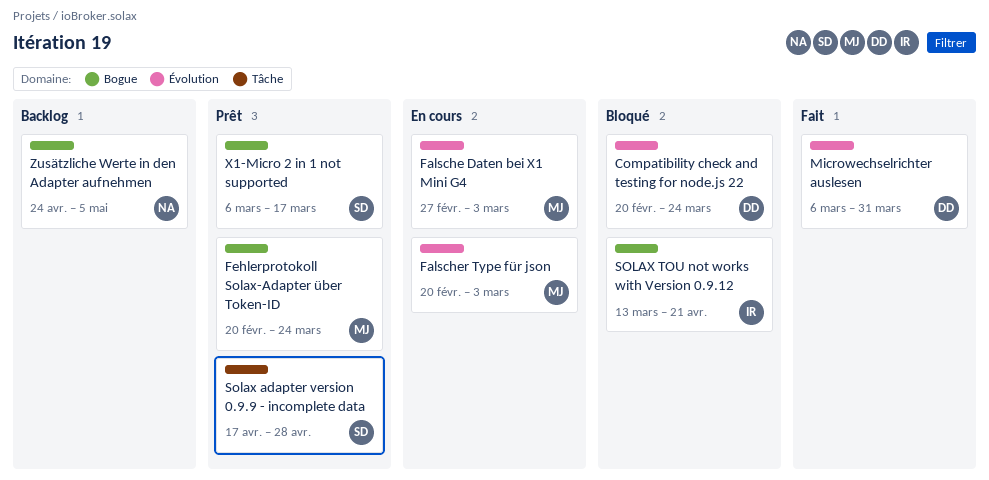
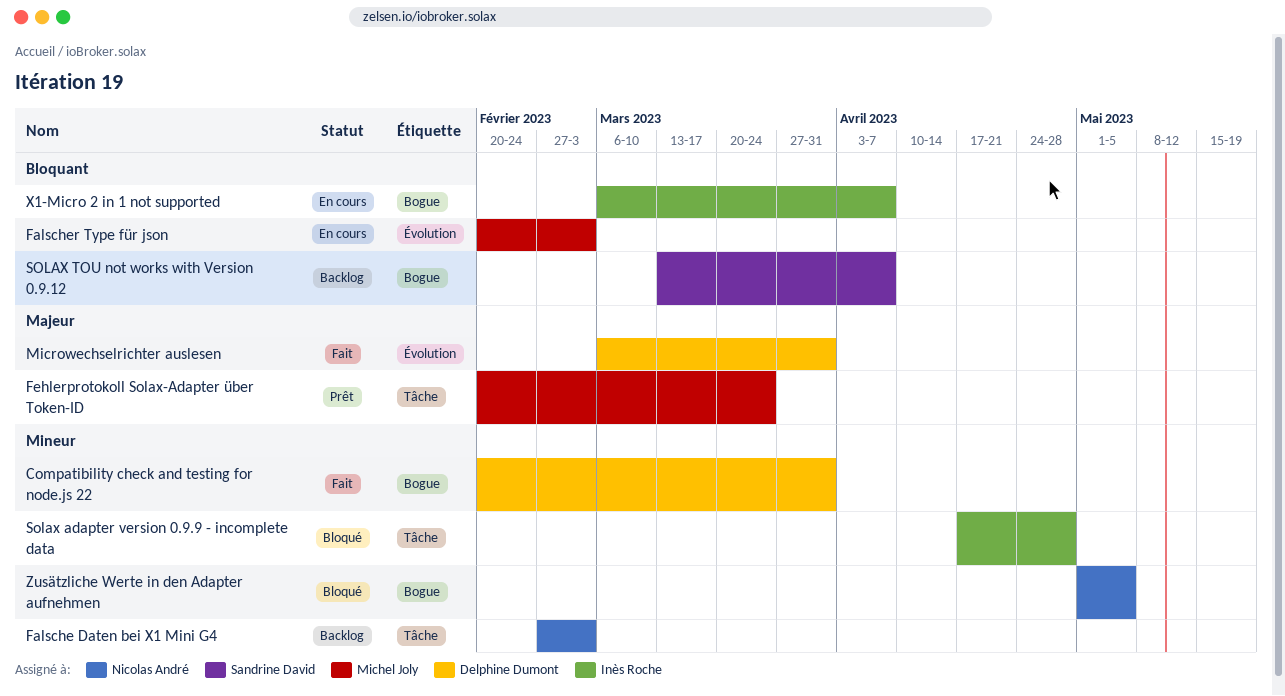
Compatibility check and testing for node.js 22, status: Bloqué -> Fait
Compatibility check and testing for node.js 22, label: Évolution -> Bogue
Compatibility check and testing for node.js 22, due: Mar 24 -> Mar 31
Falsche Daten bei X1 Mini G4, status: En cours -> Backlog
Falsche Daten bei X1 Mini G4, owner: Michel Joly -> Nicolas André
Falsche Daten bei X1 Mini G4, label: Évolution -> Tâche
Fehlerprotokoll Solax-Adapter über Token-ID, label: Bogue -> Tâche
Solax adapter version 0.9.9 - incomplete data, status: Prêt -> Bloqué
Solax adapter version 0.9.9 - incomplete data, owner: Sandrine David -> Inès Roche
SOLAX TOU not works with Version 0.9.12, status: Bloqué -> Backlog
SOLAX TOU not works with Version 0.9.12, owner: Inès Roche -> Sandrine David
SOLAX TOU not works with Version 0.9.12, due: Apr 21 -> Apr 7
X1-Micro 2 in 1 not supported, status: Prêt -> En cours
X1-Micro 2 in 1 not supported, owner: Sandrine David -> Inès Roche
X1-Micro 2 in 1 not supported, due: Mar 17 -> Apr 7
Zusätzliche Werte in den Adapter aufnehmen, status: Backlog -> Bloqué
Zusätzliche Werte in den Adapter aufnehmen, start: Apr 24 -> May 1

